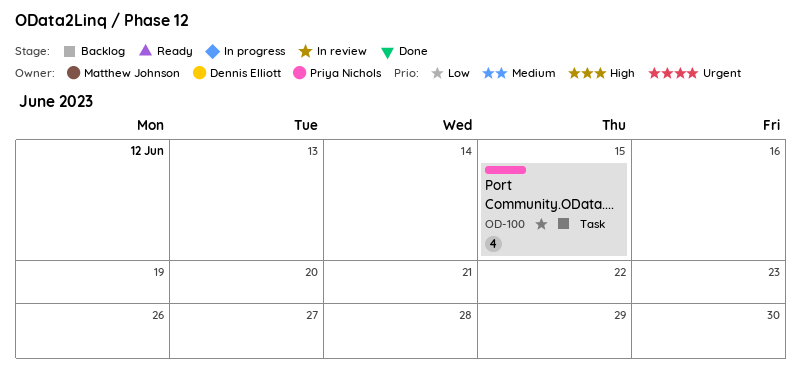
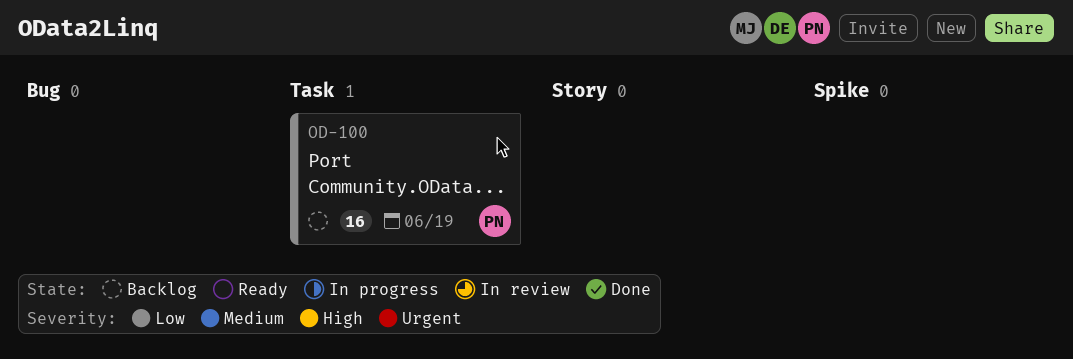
OD-100, estimate: 4 -> 16
OD-100, due: Jun 15 -> Jun 19

